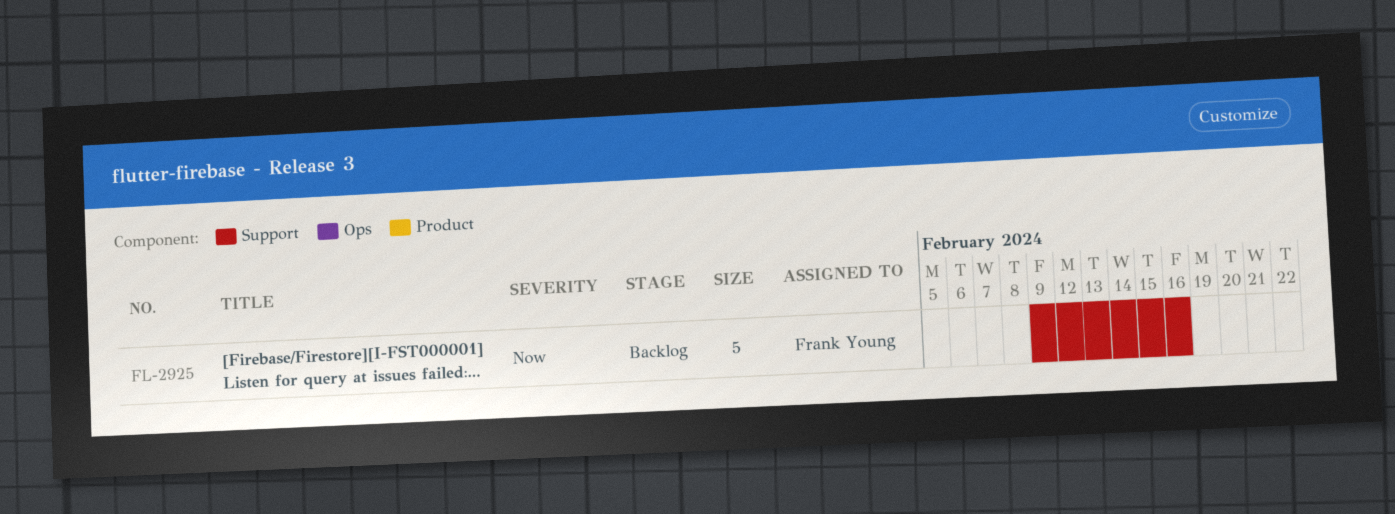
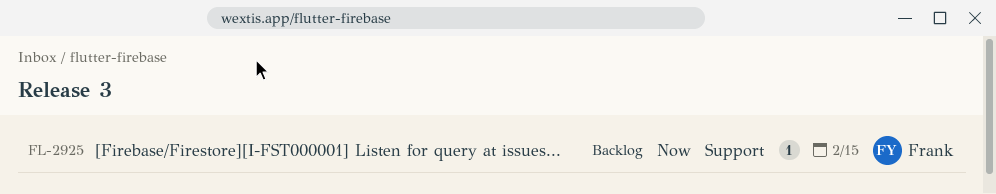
FL-2925, estimate: 5 -> 1
FL-2925, due: Feb 16 -> Feb 15

